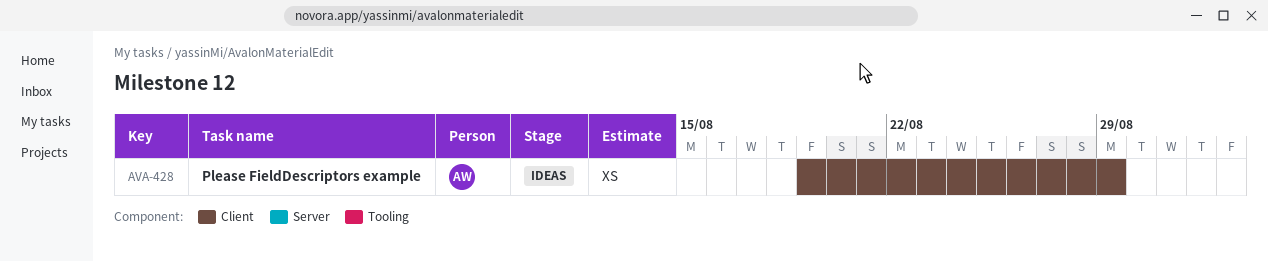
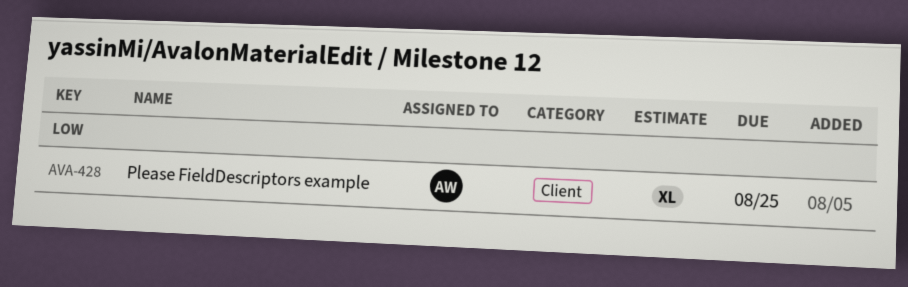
AVA-428, estimate: XS -> XL
AVA-428, due: Aug 29 -> Aug 25

